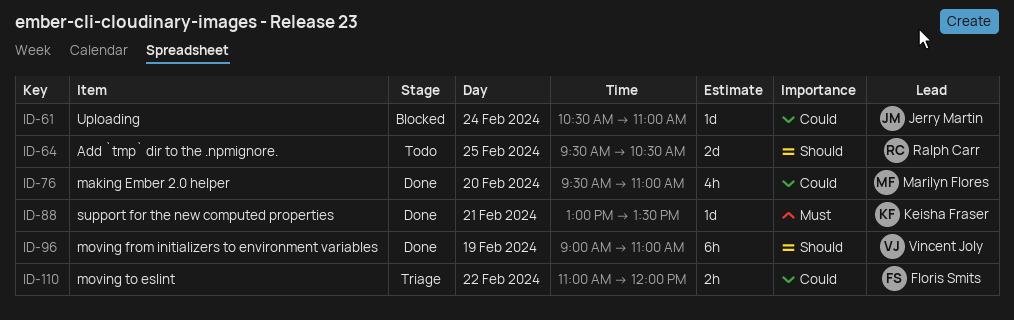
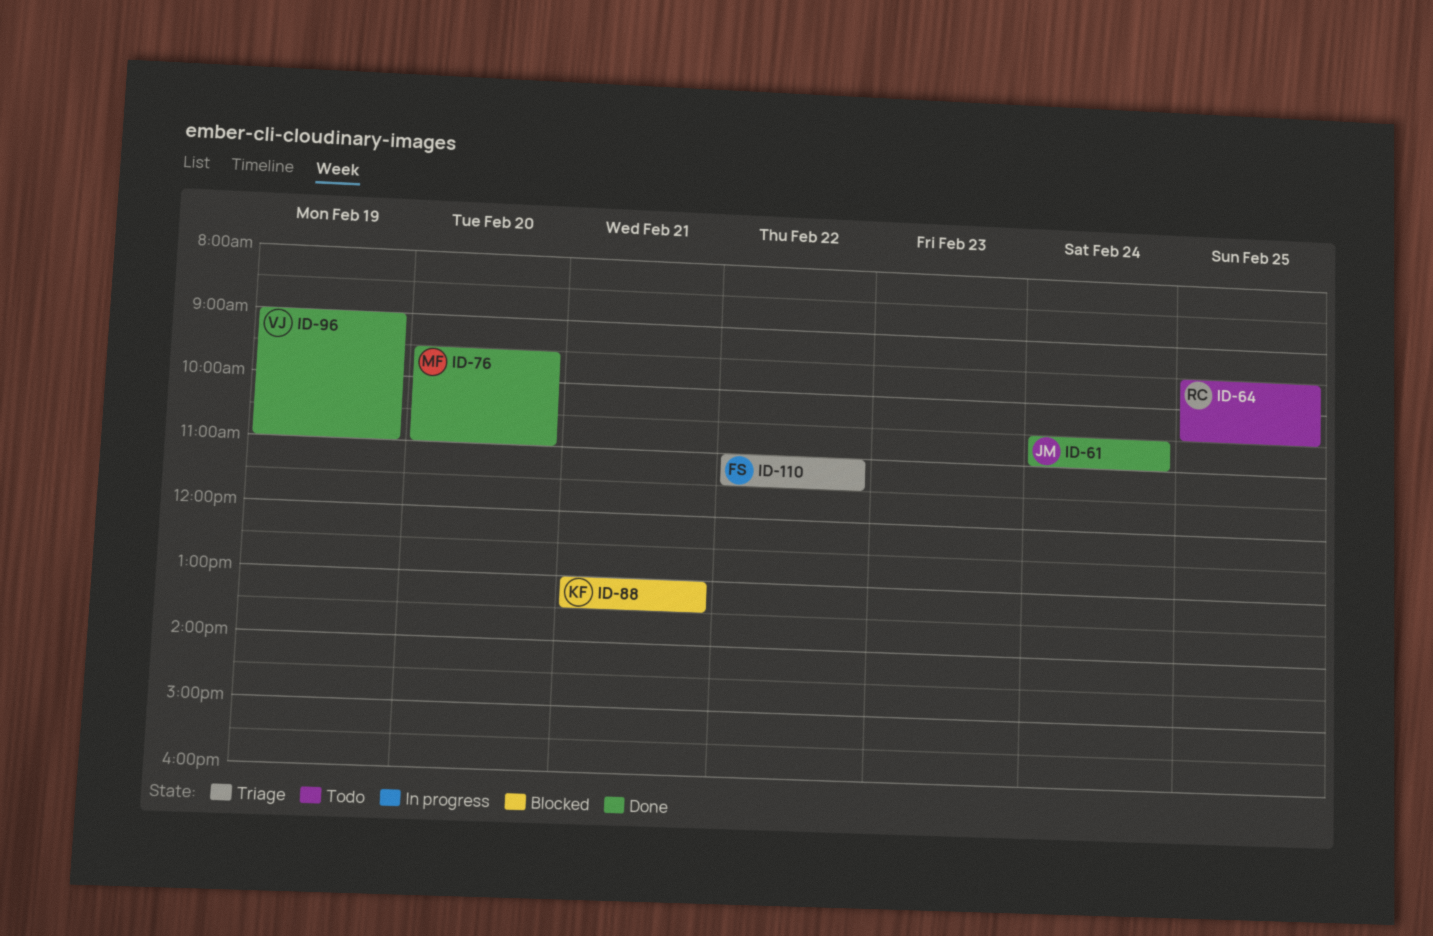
ID-61, status: Blocked -> Done
ID-88, status: Done -> Blocked
ID-110, ends: 12:00 -> 11:30

